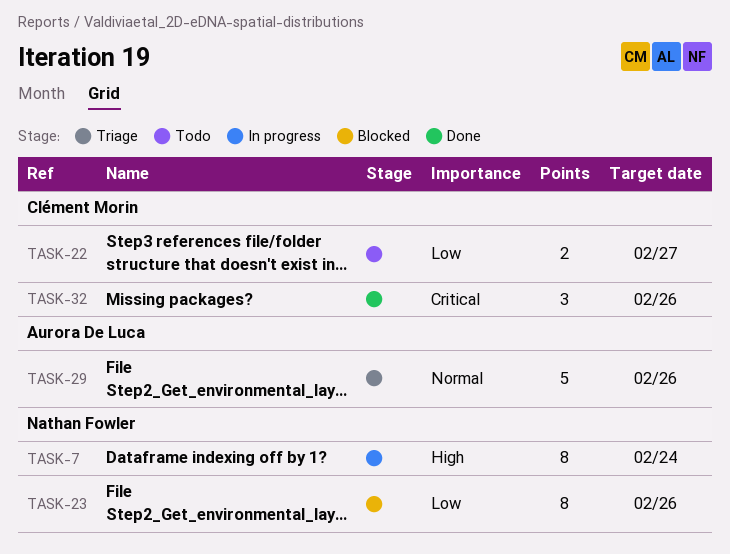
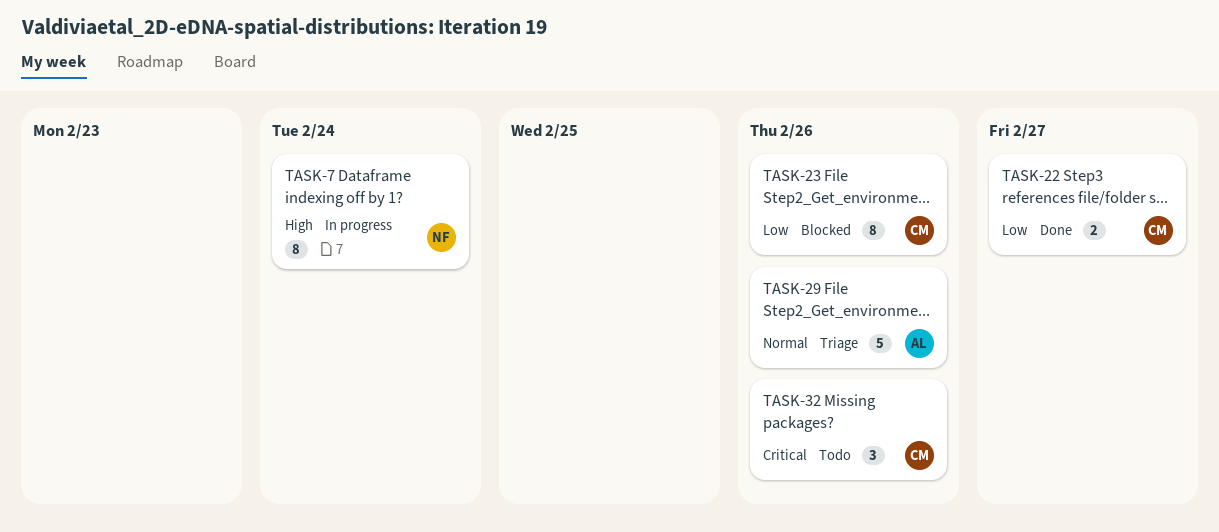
TASK-22, status: Todo -> Done
TASK-23, owner: Nathan Fowler -> Clément Morin
TASK-32, status: Done -> Todo

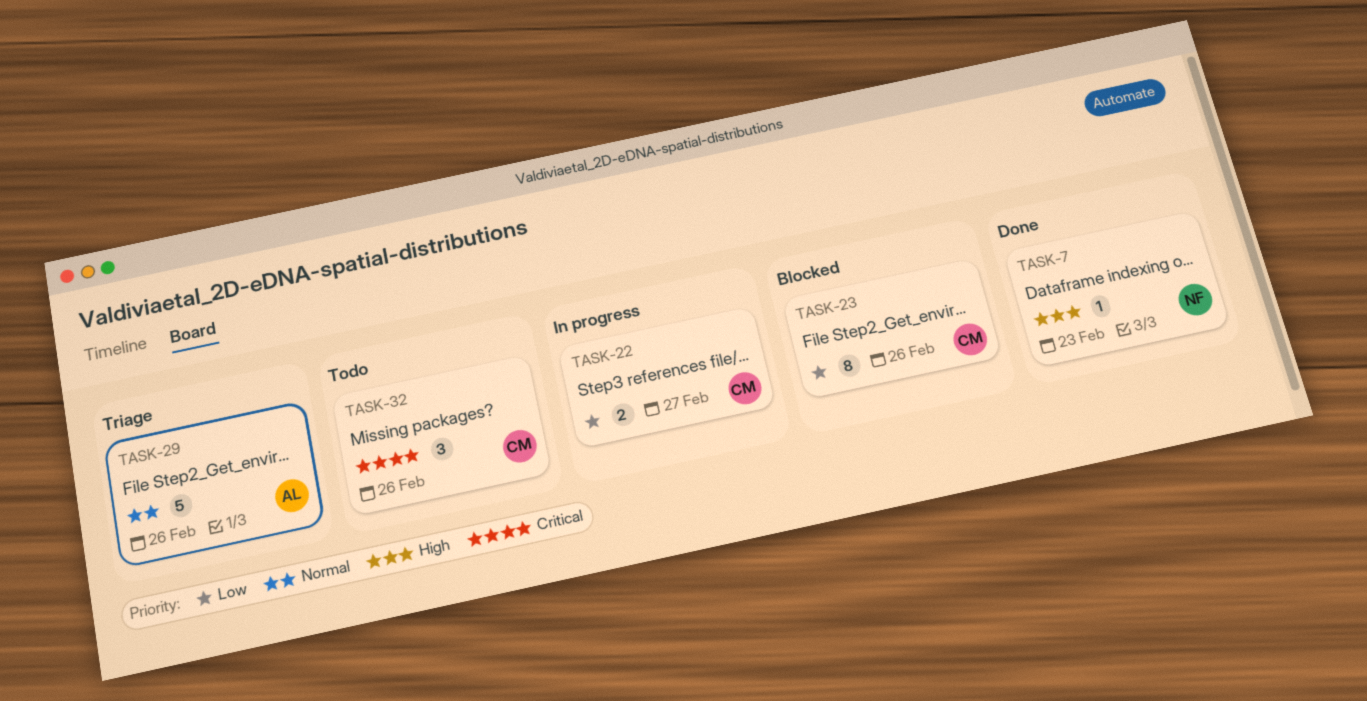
TASK-7, status: In progress -> Done
TASK-7, estimate: 8 -> 1
TASK-7, due: Feb 24 -> Feb 23
TASK-22, status: Done -> In progress

